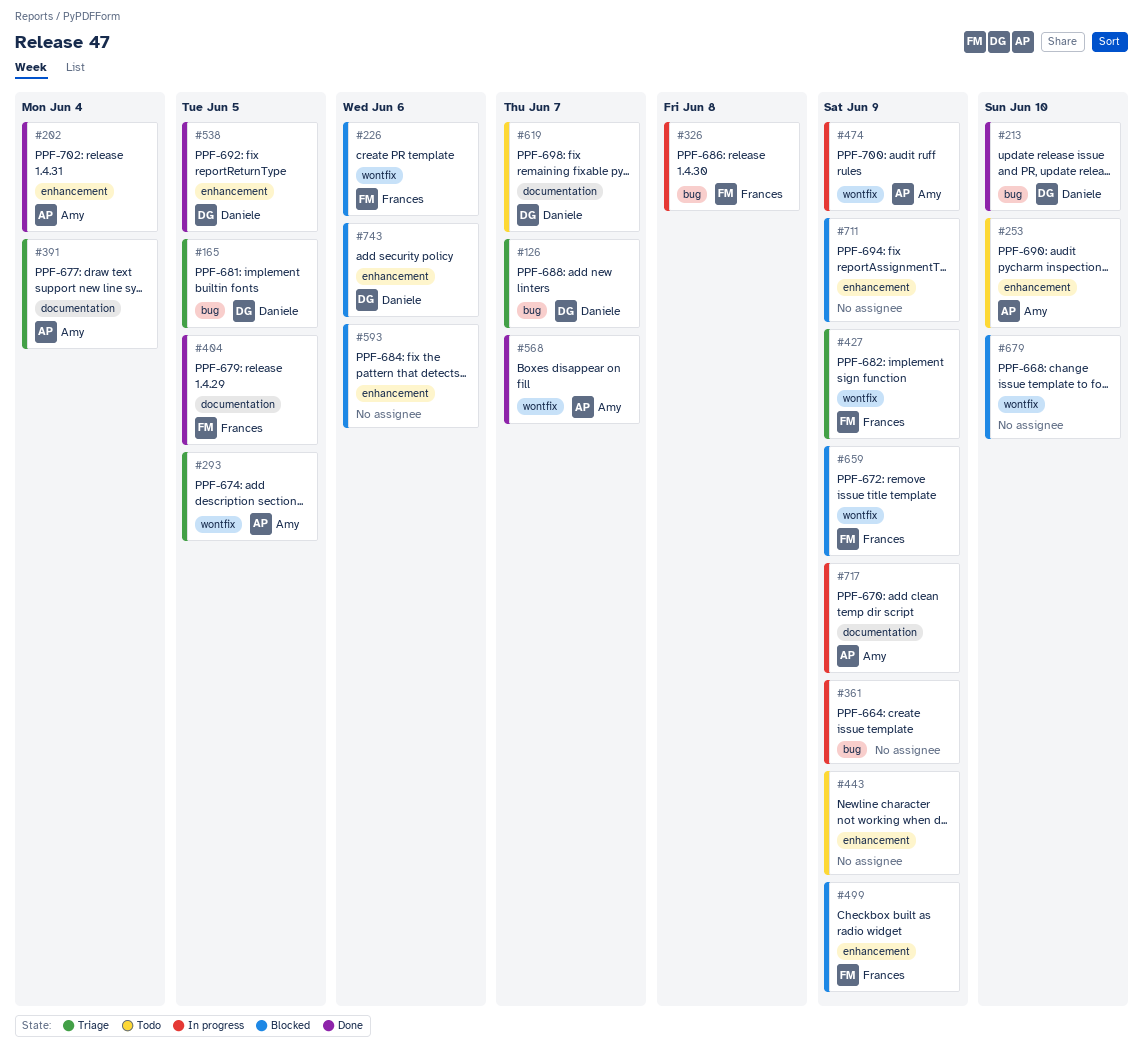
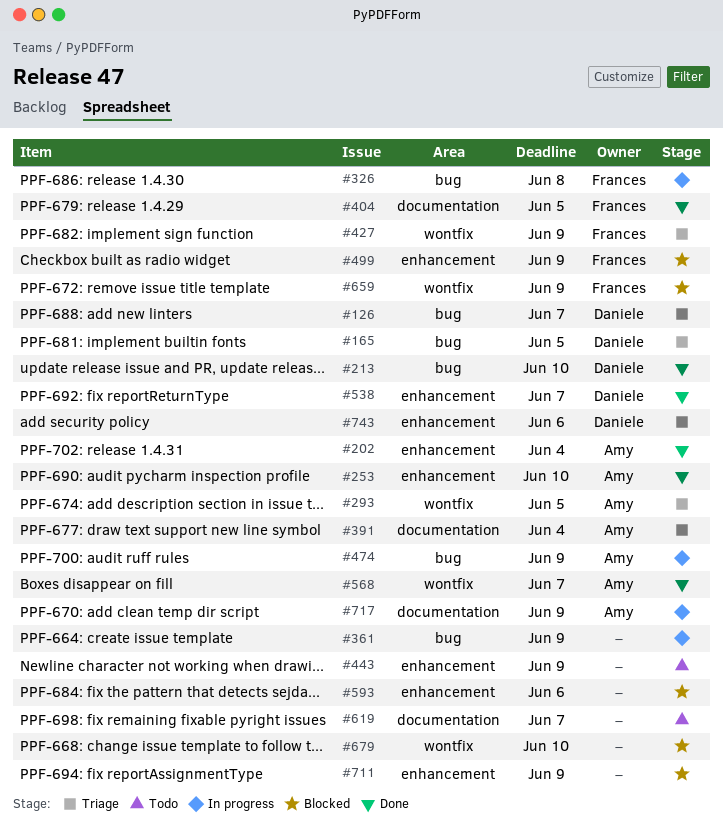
#226: present -> none
#253, status: Todo -> Done
#474, label: wontfix -> bug
#538, due: Jun 5 -> Jun 7
#619, owner: Daniele -> none
#743, status: Blocked -> Triage

